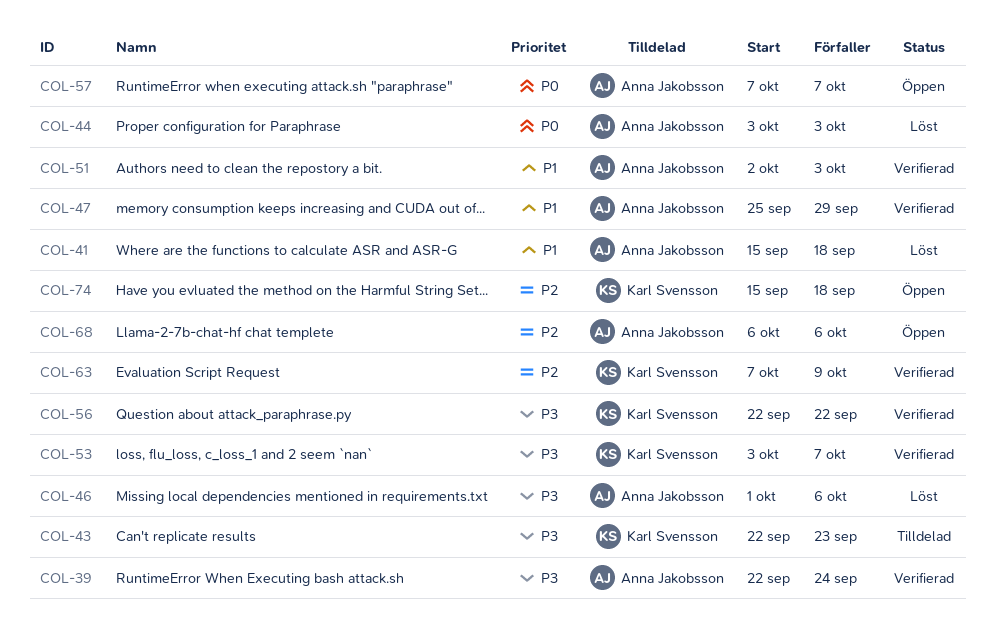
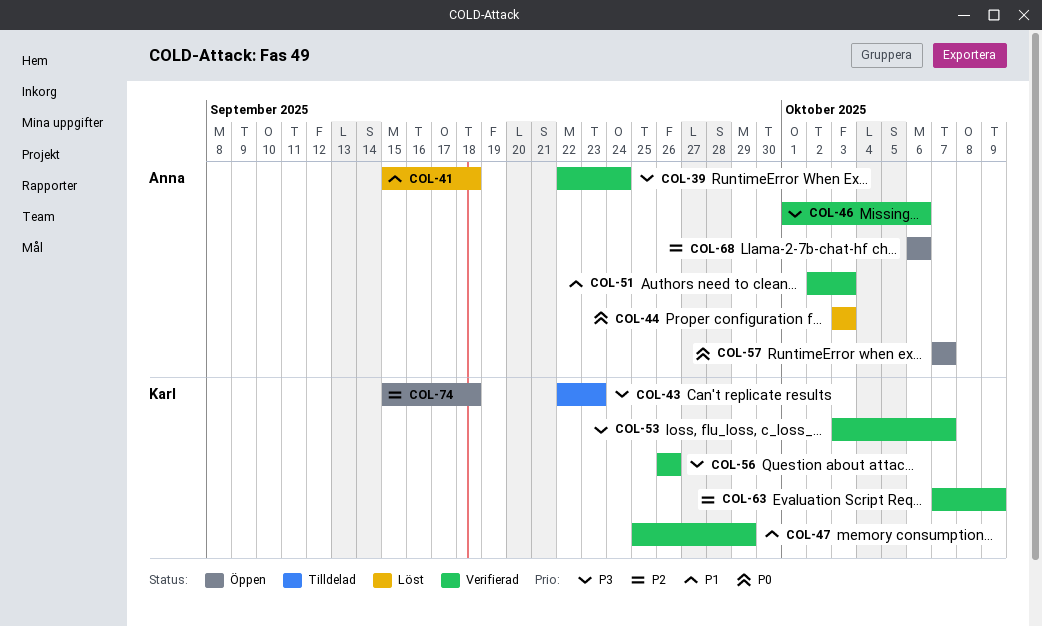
COL-46, status: Löst -> Verifierad
COL-47, owner: Anna Jakobsson -> Karl Svensson
COL-56, start: Sep 22 -> Sep 26
COL-56, due: Sep 22 -> Sep 26

